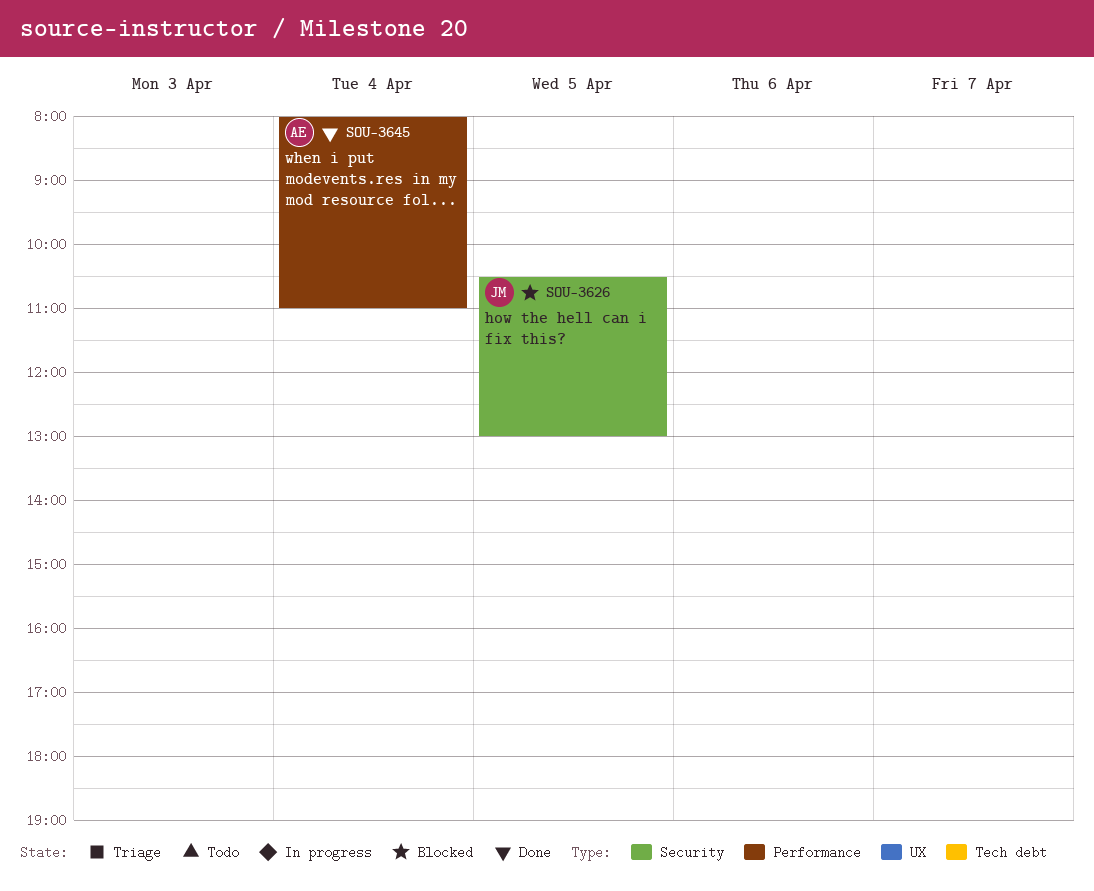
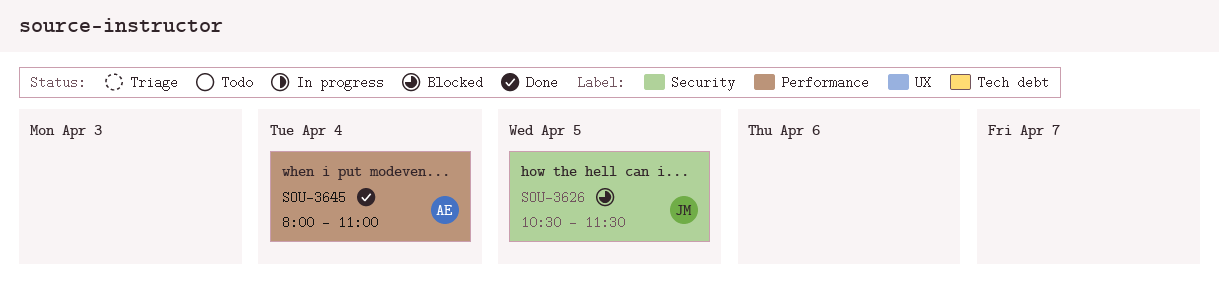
SOU-3626, ends: 13:00 -> 11:30

